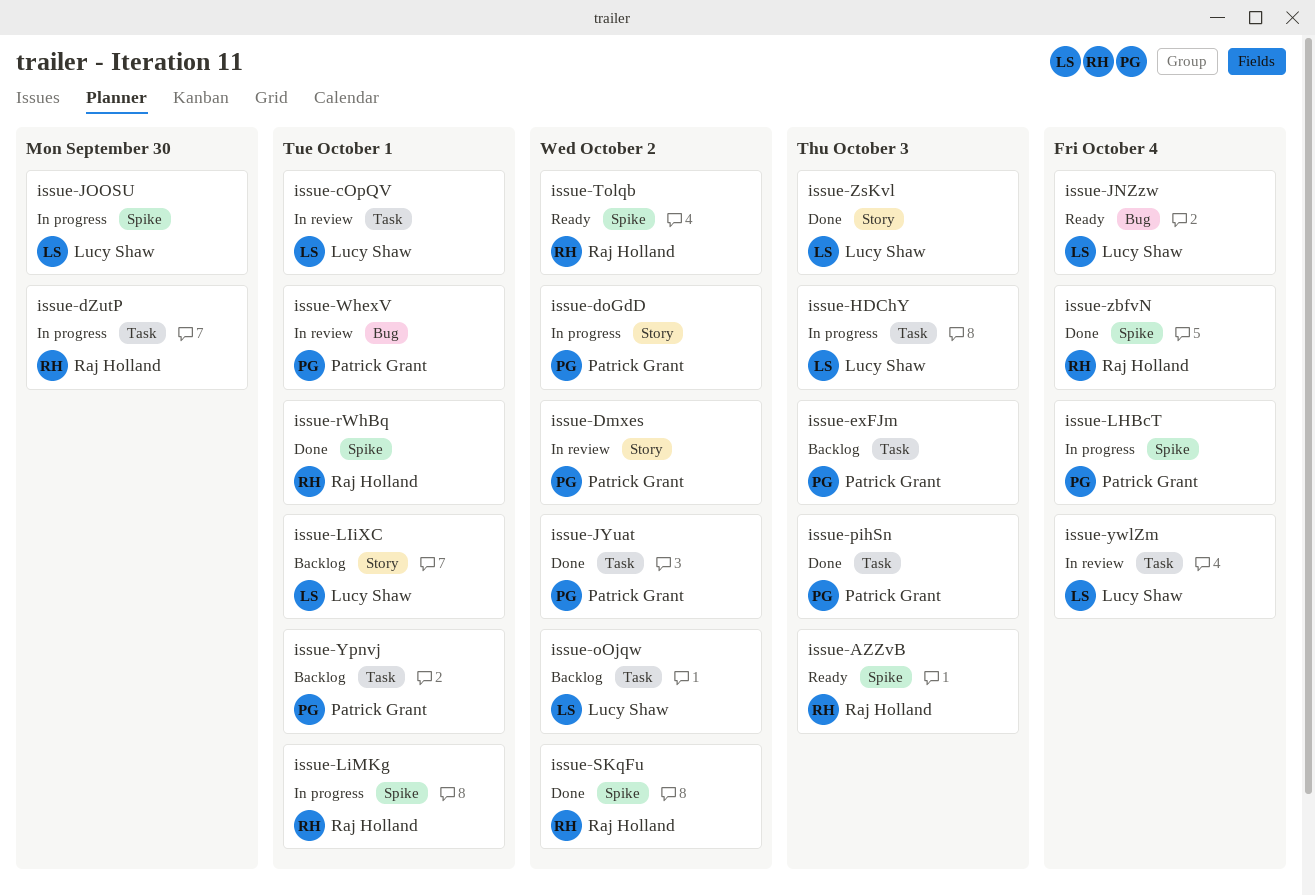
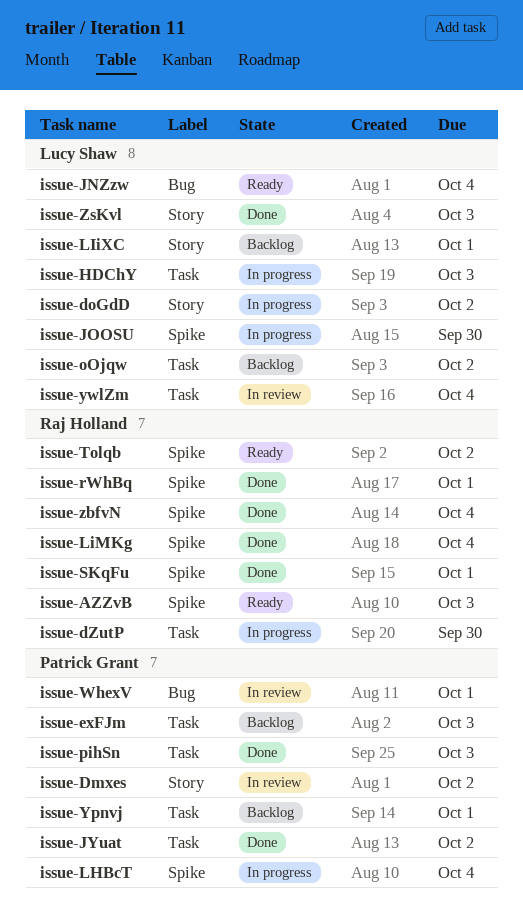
issue-cOpQV: present -> none
issue-doGdD, owner: Patrick Grant -> Lucy Shaw
issue-LiMKg, status: In progress -> Done
issue-LiMKg, due: Oct 1 -> Oct 4
issue-SKqFu, due: Oct 2 -> Oct 1

